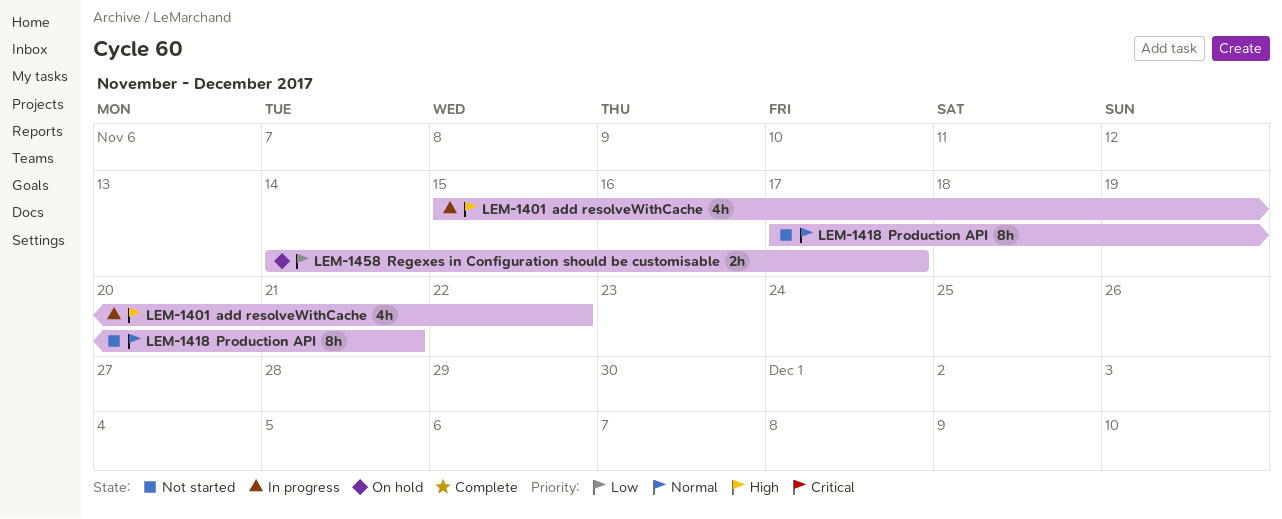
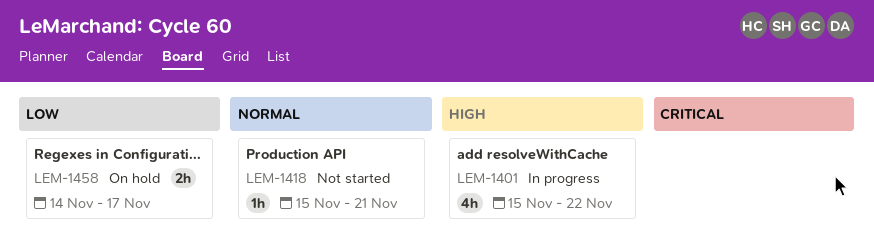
LEM-1418, estimate: 8h -> 1h
LEM-1418, start: Nov 17 -> Nov 15

